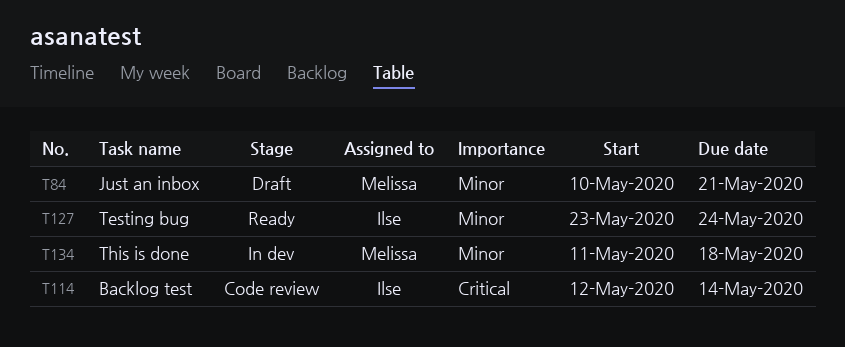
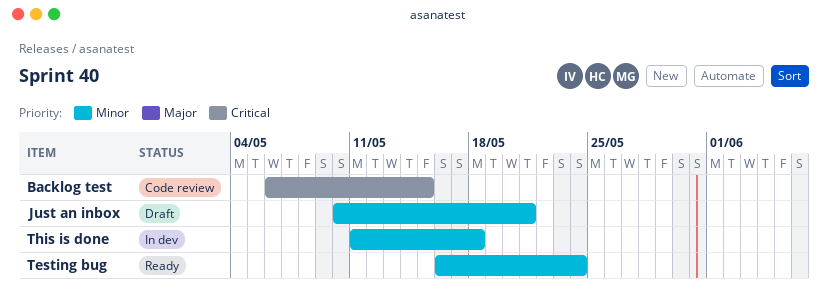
Backlog test, start: May 12 -> May 6
Backlog test, due: May 14 -> May 15
Testing bug, start: May 23 -> May 16

